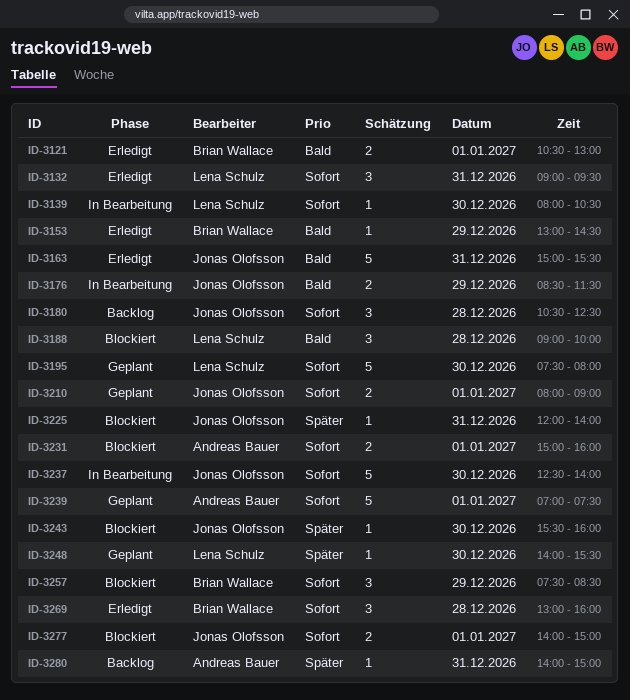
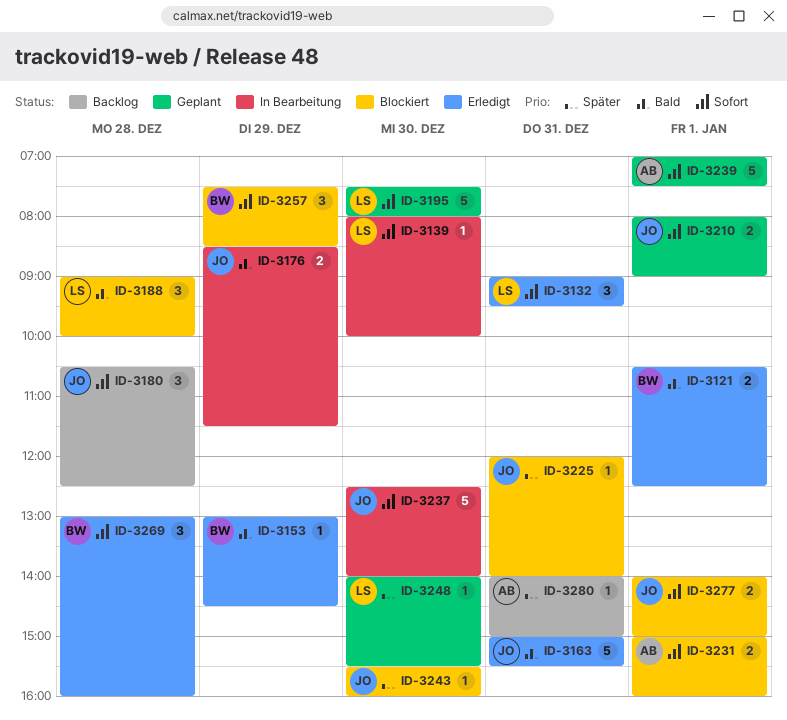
ID-3121, ends: 13:00 -> 12:30
ID-3139, ends: 10:30 -> 10:00

